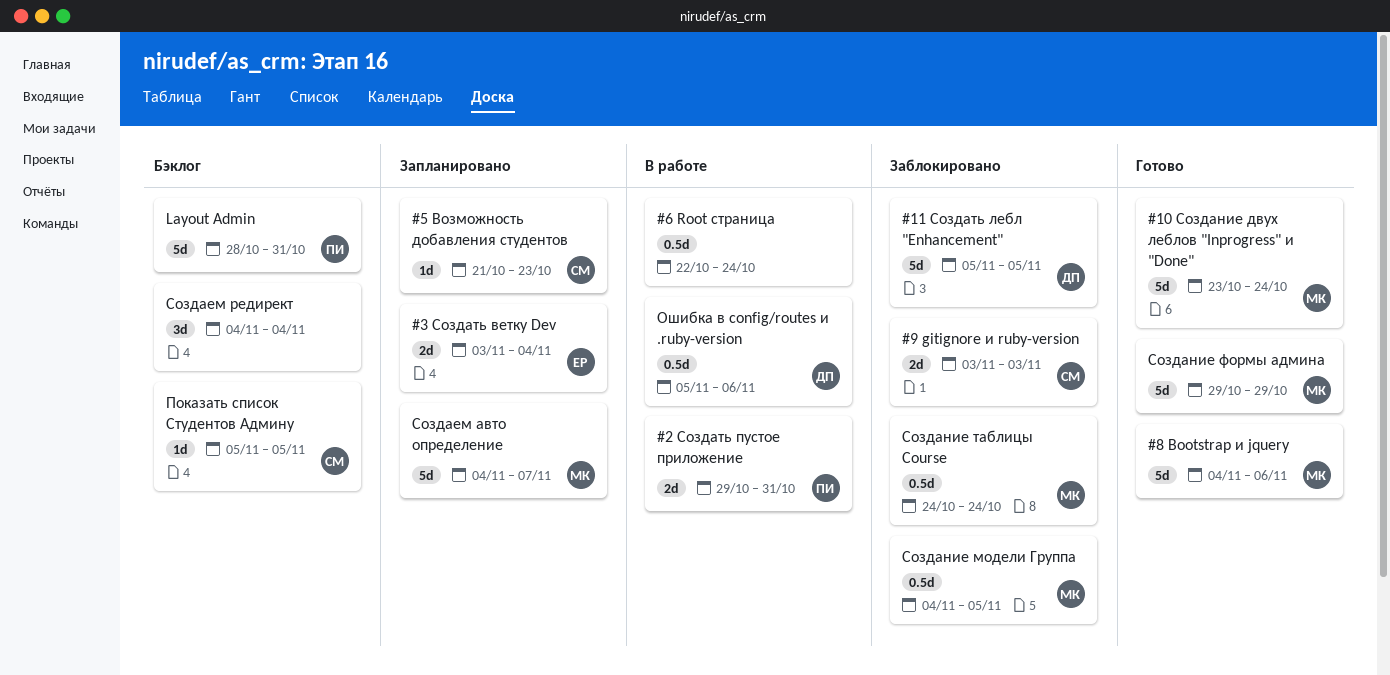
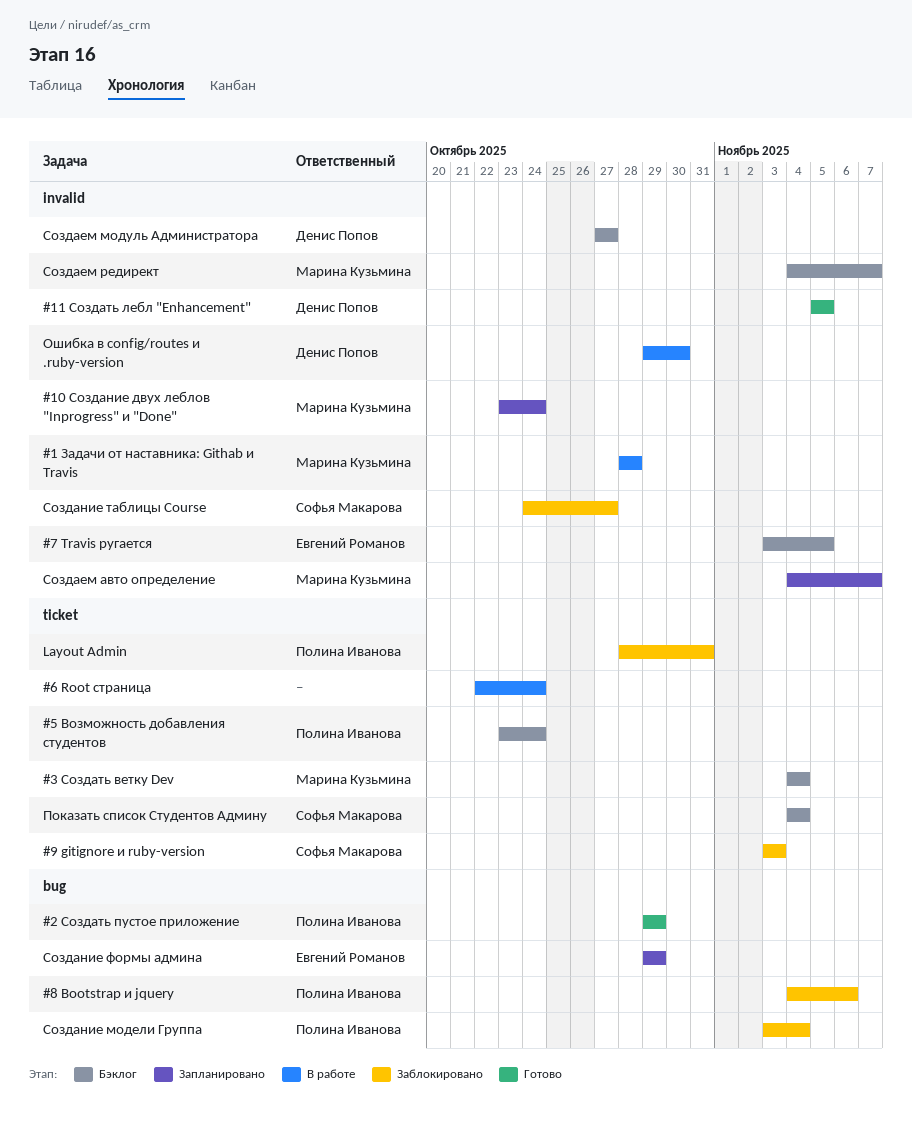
#1 Задачи от наставника: Githab и Travis: none -> present
#10 Создание двух леблов "Inprogress" и "Done", status: Готово -> Запланировано
#11 Создать лебл "Enhancement", status: Заблокировано -> Готово
#2 Создать пустое приложение, status: В работе -> Готово
#2 Создать пустое приложение, due: Oct 31 -> Oct 29
#3 Создать ветку Dev, status: Запланировано -> Бэклог
#3 Создать ветку Dev, owner: Евгений Романов -> Марина Кузьмина
#3 Создать ветку Dev, start: Nov 3 -> Nov 4
#5 Возможность добавления студентов, status: Запланировано -> Бэклог
#5 Возможность добавления студентов, owner: Софья Макарова -> Полина Иванова
#5 Возможность добавления студентов, start: Oct 21 -> Oct 23
#5 Возможность добавления студентов, due: Oct 23 -> Oct 24
#7 Travis ругается: none -> present
#8 Bootstrap и jquery, status: Готово -> Заблокировано
#8 Bootstrap и jquery, owner: Марина Кузьмина -> Полина Иванова
Layout Admin, status: Бэклог -> Заблокировано
Ошибка в config/routes и .ruby-version, start: Nov 5 -> Oct 29
Ошибка в config/routes и .ruby-version, due: Nov 6 -> Oct 30
Показать список Студентов Админу, start: Nov 5 -> Nov 4
Показать список Студентов Админу, due: Nov 5 -> Nov 4
Создаем модуль Администратора: none -> present
Создаем редирект, owner: none -> Марина Кузьмина
Создаем редирект, due: Nov 4 -> Nov 7
Создание модели Группа, owner: Марина Кузьмина -> Полина Иванова
Создание модели Группа, start: Nov 4 -> Nov 3
Создание модели Группа, due: Nov 5 -> Nov 4
Создание таблицы Course, owner: Марина Кузьмина -> Софья Макарова
Создание таблицы Course, due: Oct 24 -> Oct 27
Создание формы админа, status: Готово -> Запланировано
Создание формы админа, owner: Марина Кузьмина -> Евгений Романов

